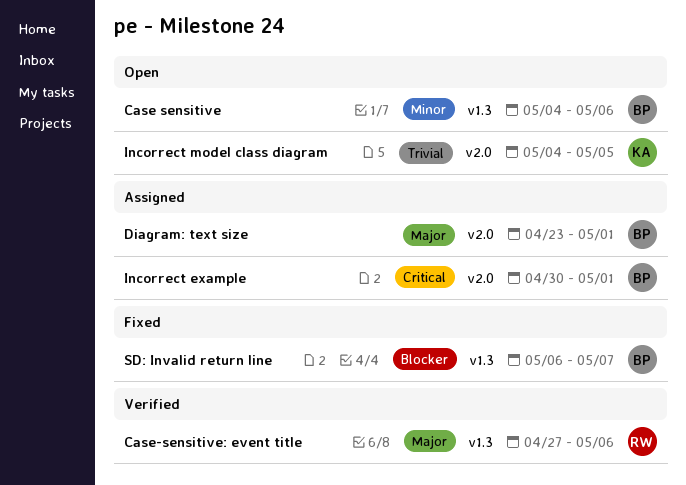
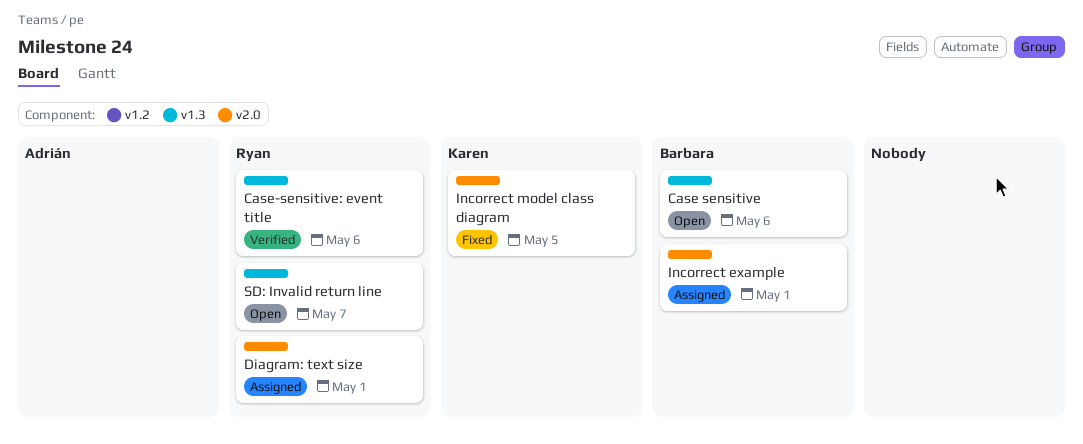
Diagram: text size, owner: Barbara -> Ryan
Incorrect model class diagram, status: Open -> Fixed
SD: Invalid return line, status: Fixed -> Open
SD: Invalid return line, owner: Barbara -> Ryan

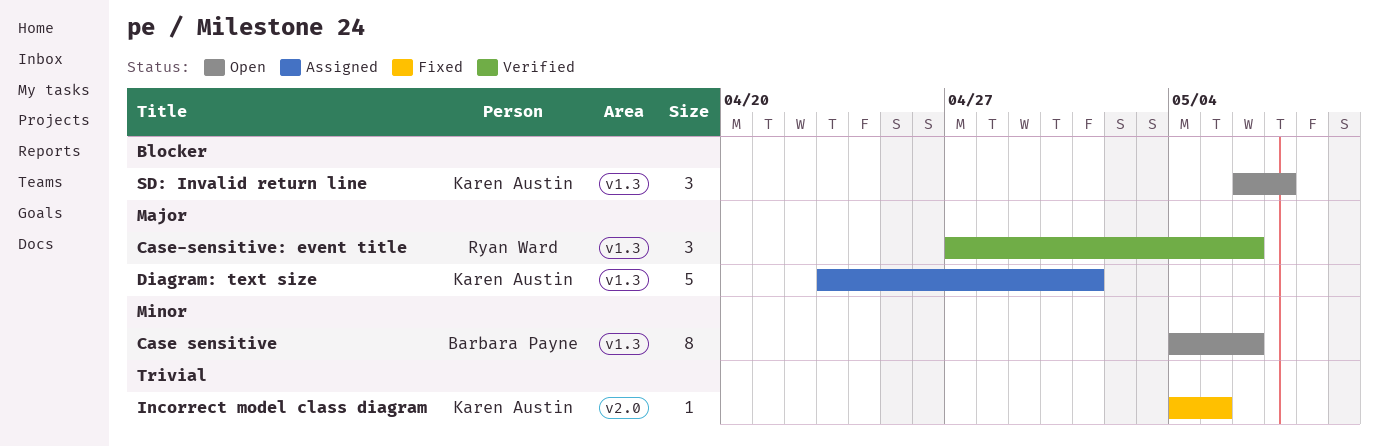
Diagram: text size, owner: Ryan Ward -> Karen Austin
Diagram: text size, label: v2.0 -> v1.3
Incorrect example: present -> none
SD: Invalid return line, owner: Ryan Ward -> Karen Austin

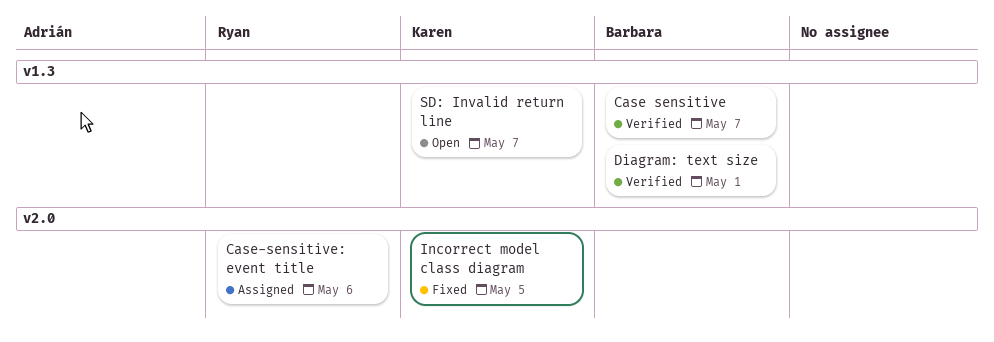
Case sensitive, status: Open -> Verified
Case sensitive, due: May 6 -> May 7
Case-sensitive: event title, status: Verified -> Assigned
Case-sensitive: event title, label: v1.3 -> v2.0
Diagram: text size, status: Assigned -> Verified
Diagram: text size, owner: Karen Austin -> Barbara Payne

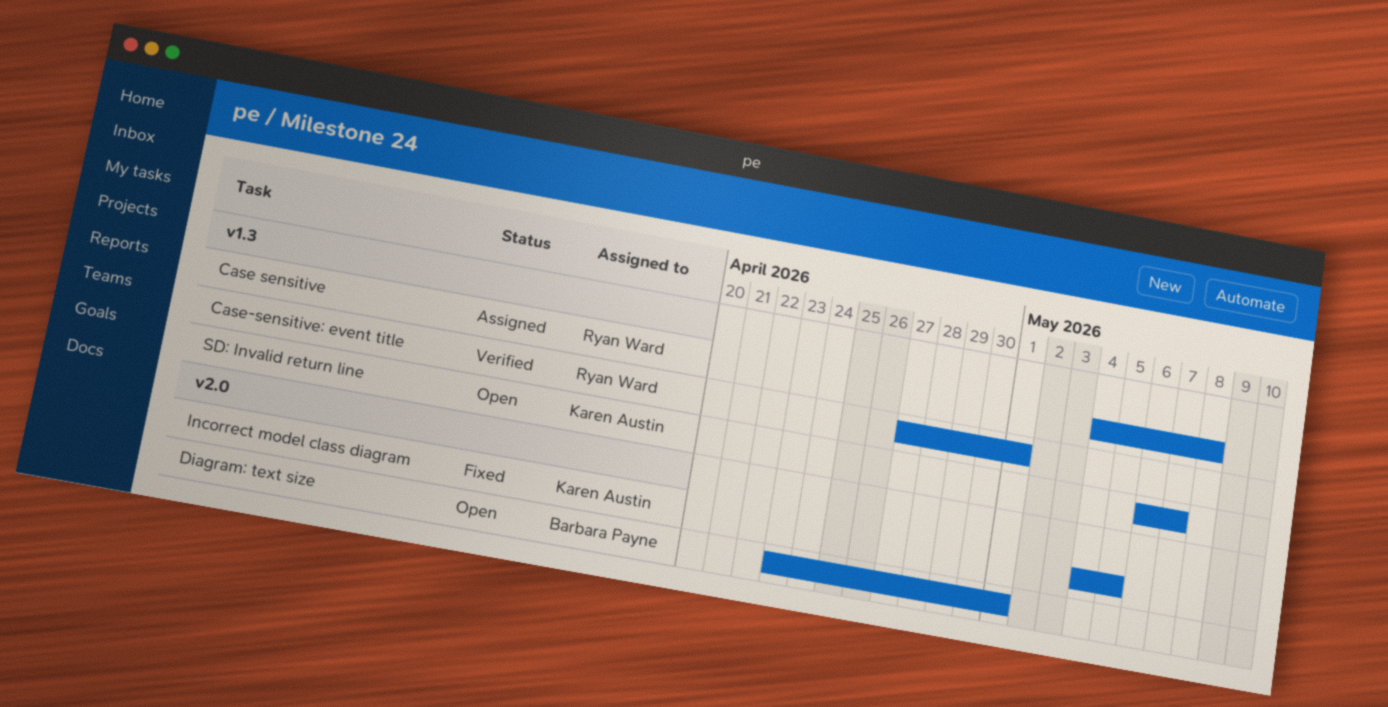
Case sensitive, status: Verified -> Assigned
Case sensitive, owner: Barbara Payne -> Ryan Ward
Case sensitive, due: May 7 -> May 8
Case-sensitive: event title, status: Assigned -> Verified
Case-sensitive: event title, label: v2.0 -> v1.3
Case-sensitive: event title, due: May 6 -> May 1
Diagram: text size, status: Verified -> Open
Diagram: text size, label: v1.3 -> v2.0

